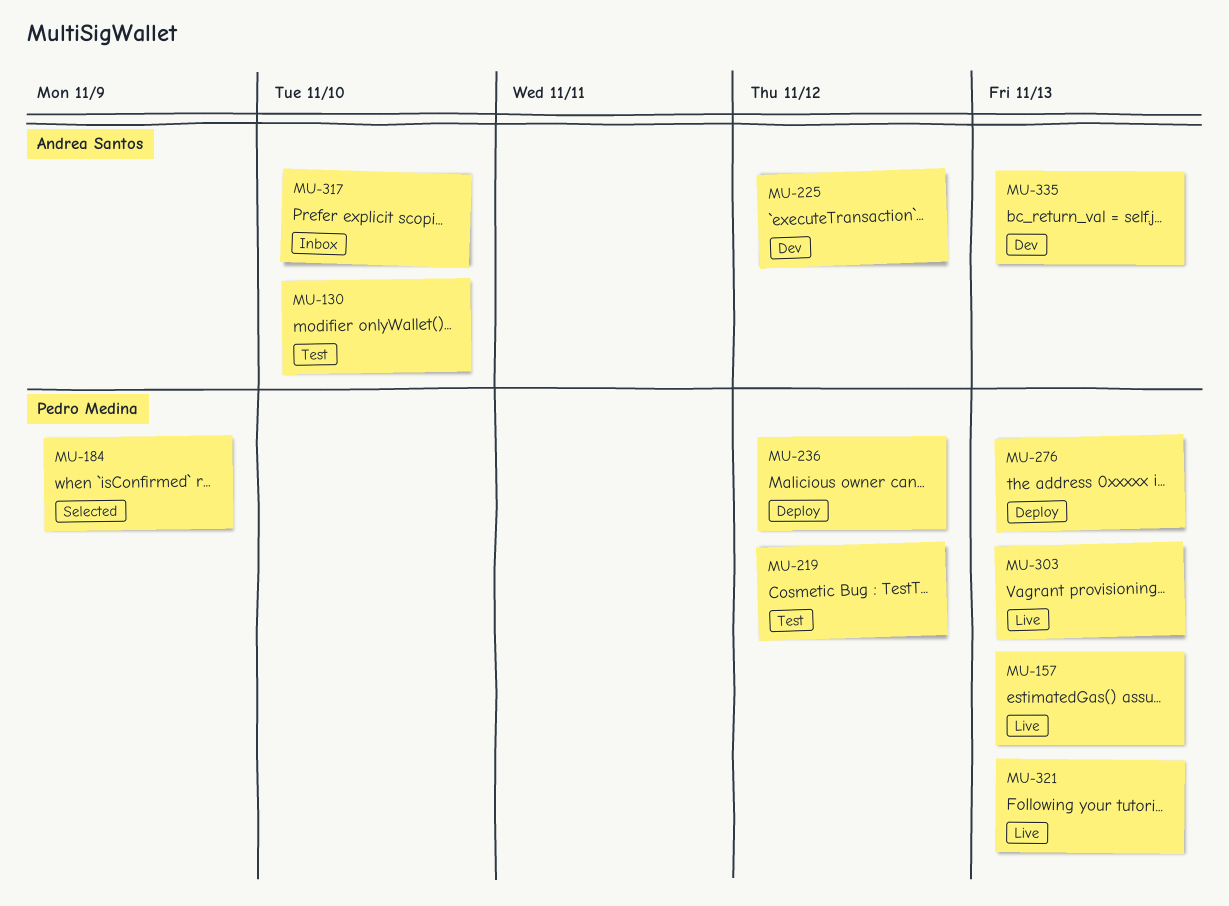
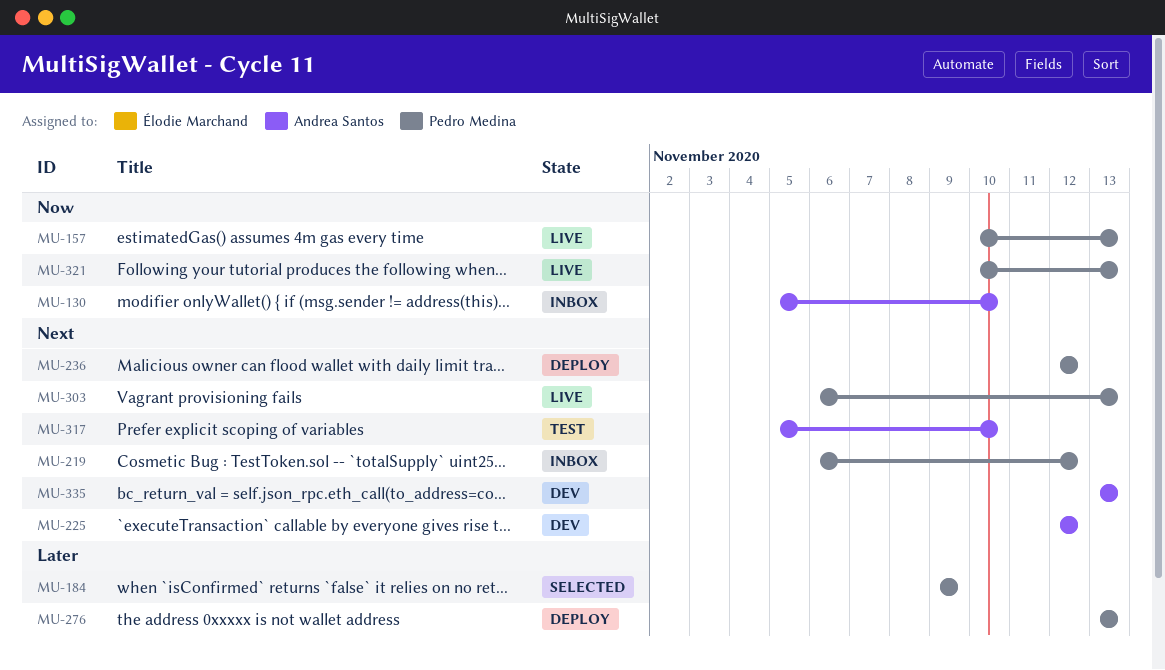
MU-130, status: Test -> Inbox
MU-219, status: Test -> Inbox
MU-317, status: Inbox -> Test

